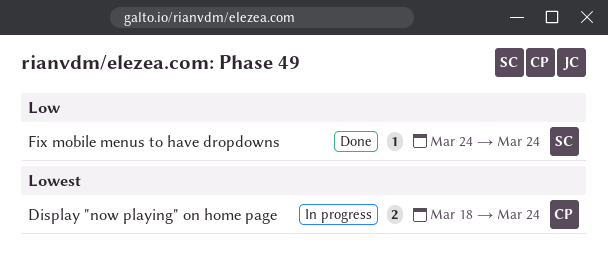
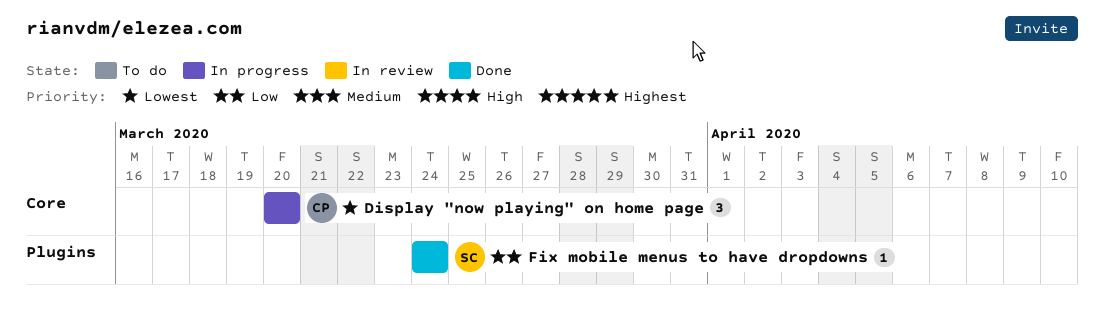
Display "now playing" on home page, estimate: 2 -> 3
Display "now playing" on home page, start: Mar 18 -> Mar 20
Display "now playing" on home page, due: Mar 24 -> Mar 20

